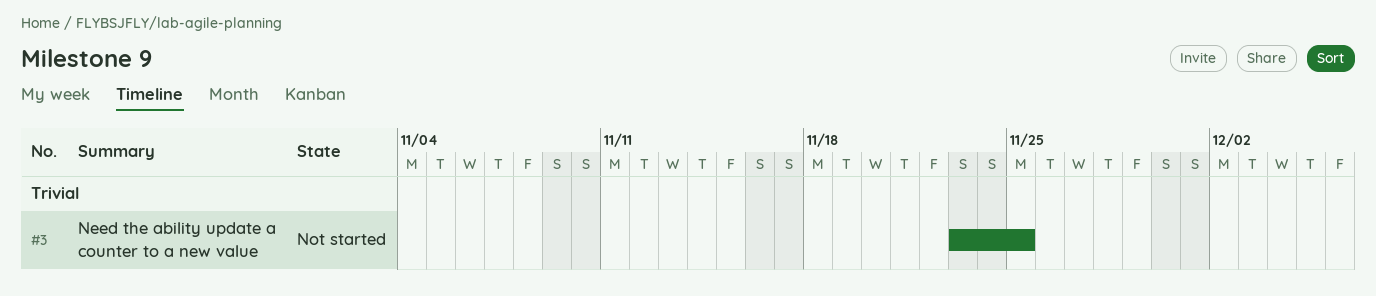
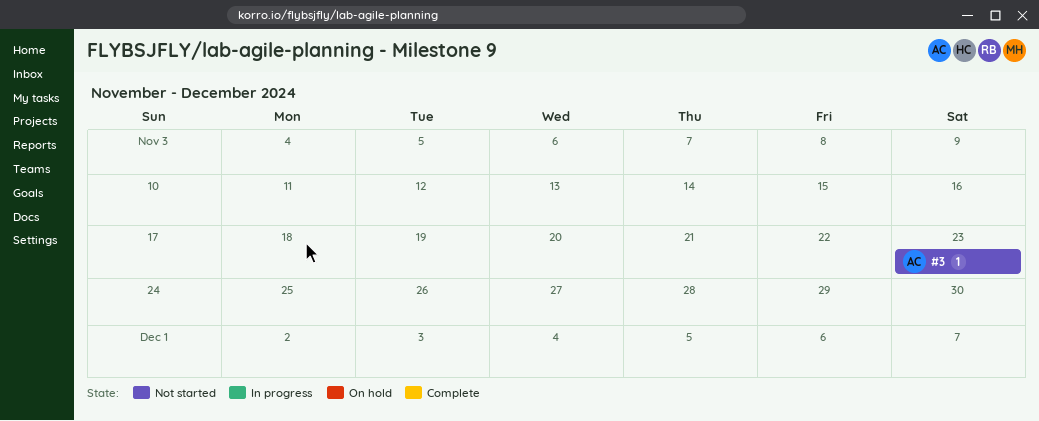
#3, due: Nov 25 -> Nov 23

